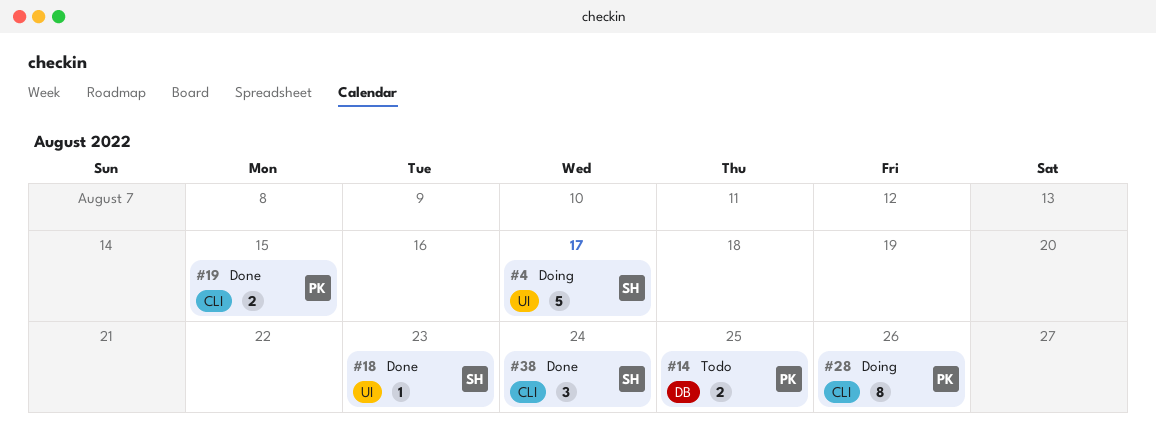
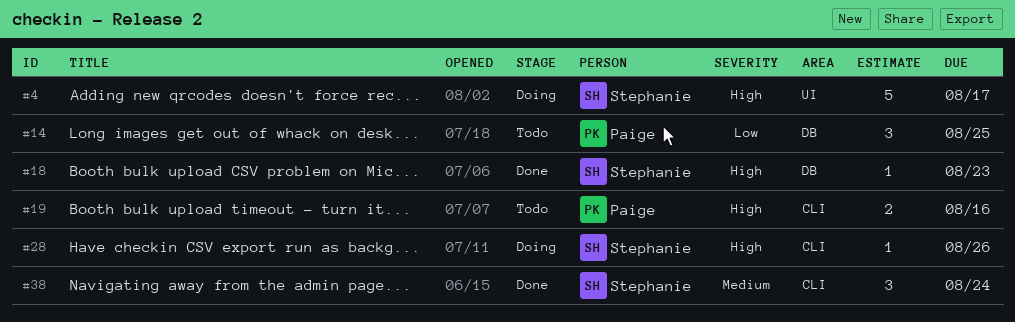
#14, estimate: 2 -> 3
#18, label: UI -> DB
#19, status: Done -> Todo
#19, due: Aug 15 -> Aug 16
#28, owner: Paige -> Stephanie
#28, estimate: 8 -> 1

